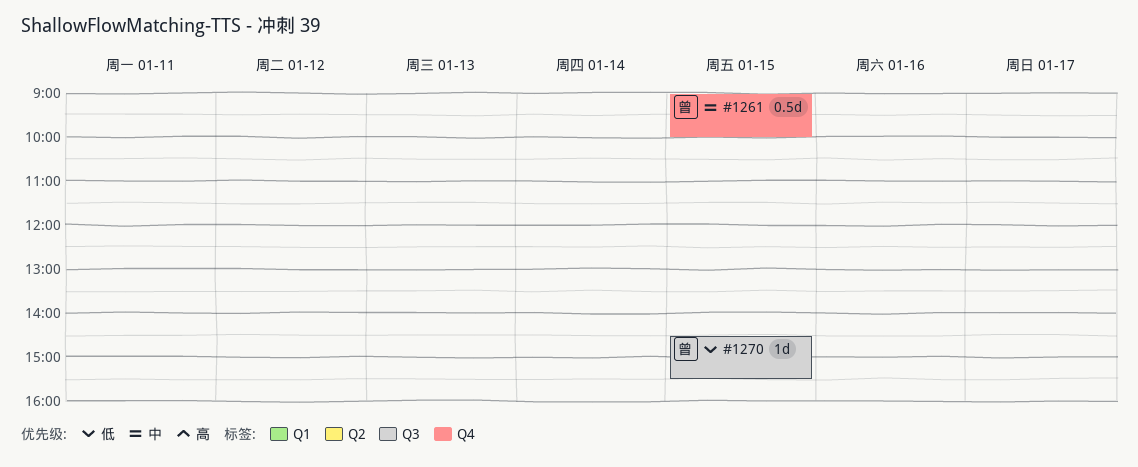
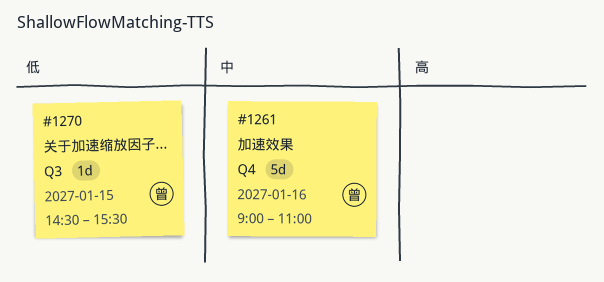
#1261, estimate: 0.5d -> 5d
#1261, day: Jan 15 -> Jan 16
#1261, ends: 10:00 -> 11:00

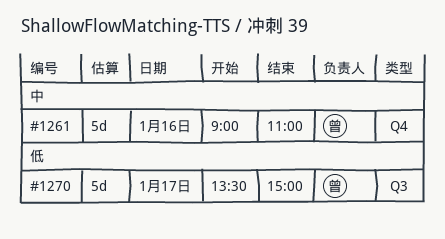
#1270, estimate: 1d -> 5d
#1270, day: Jan 15 -> Jan 17
#1270, begins: 14:30 -> 13:30
#1270, ends: 15:30 -> 15:00

